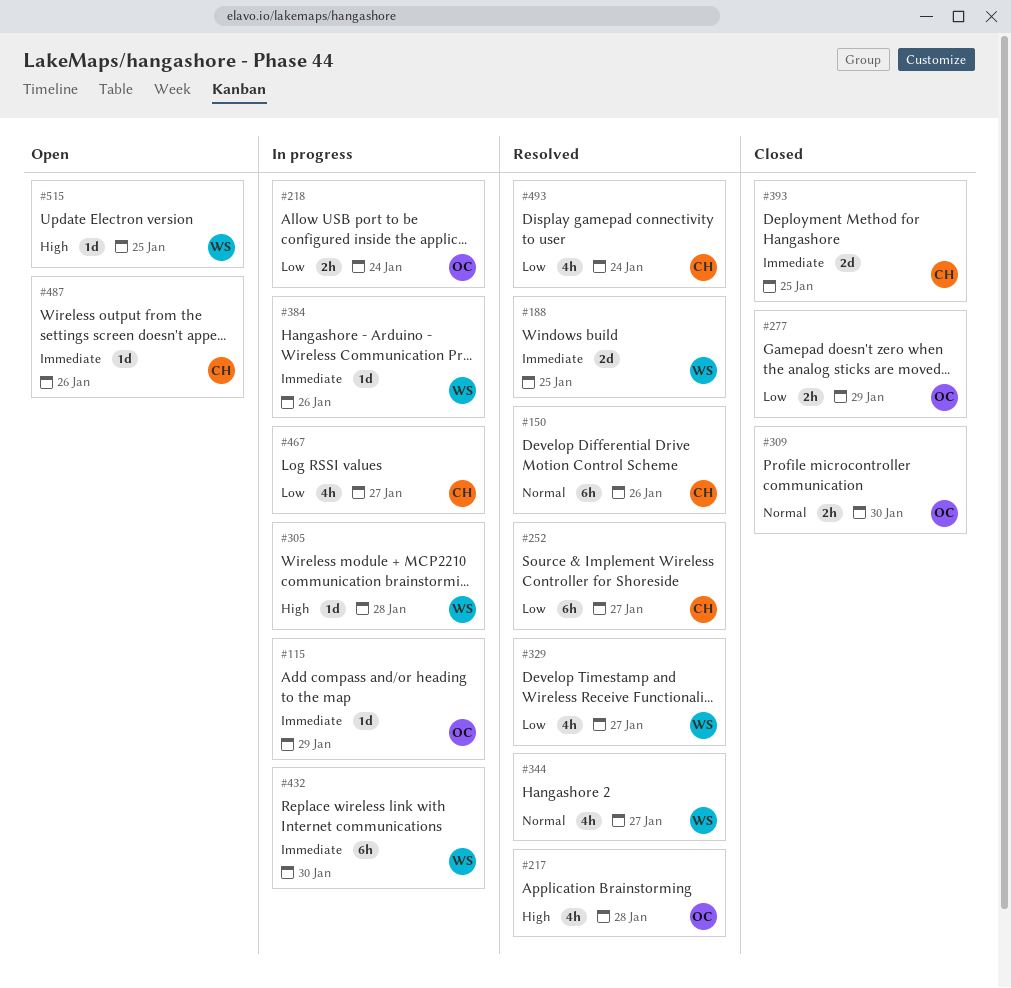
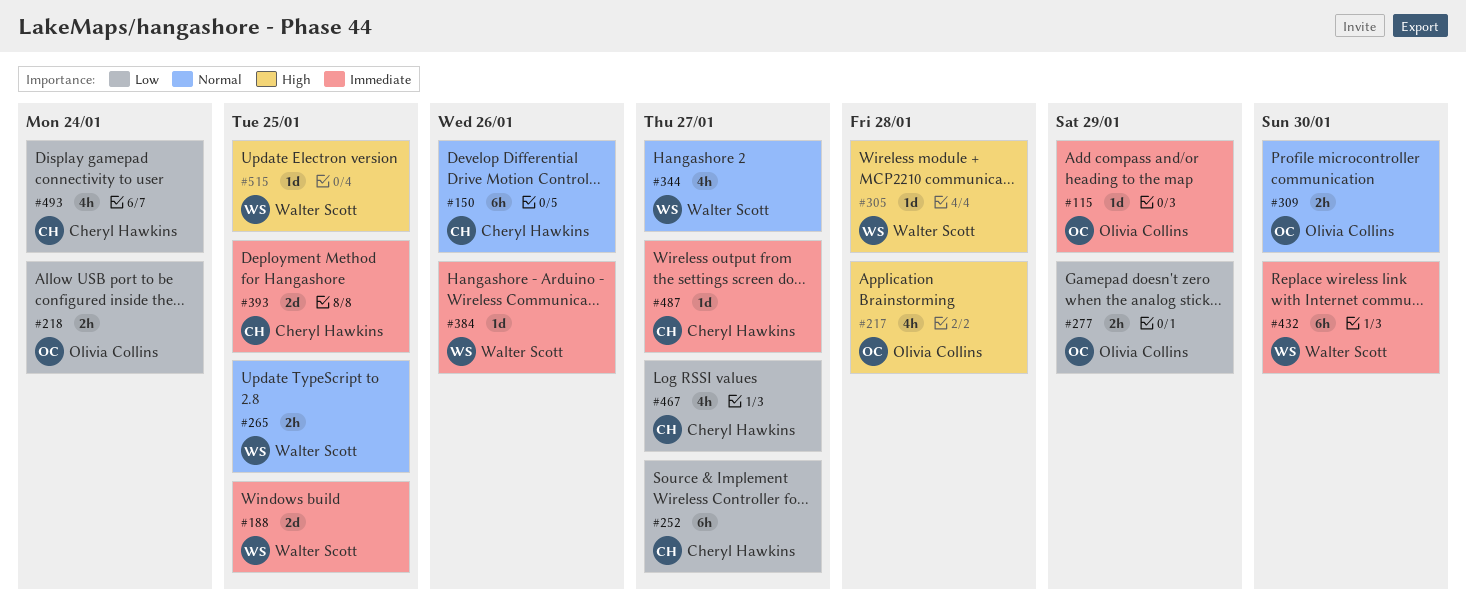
#265: none -> present
#329: present -> none
#487, due: Jan 26 -> Jan 27

